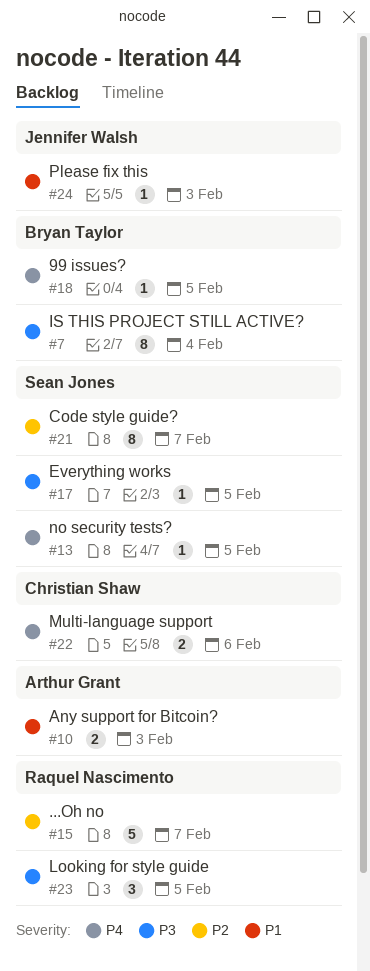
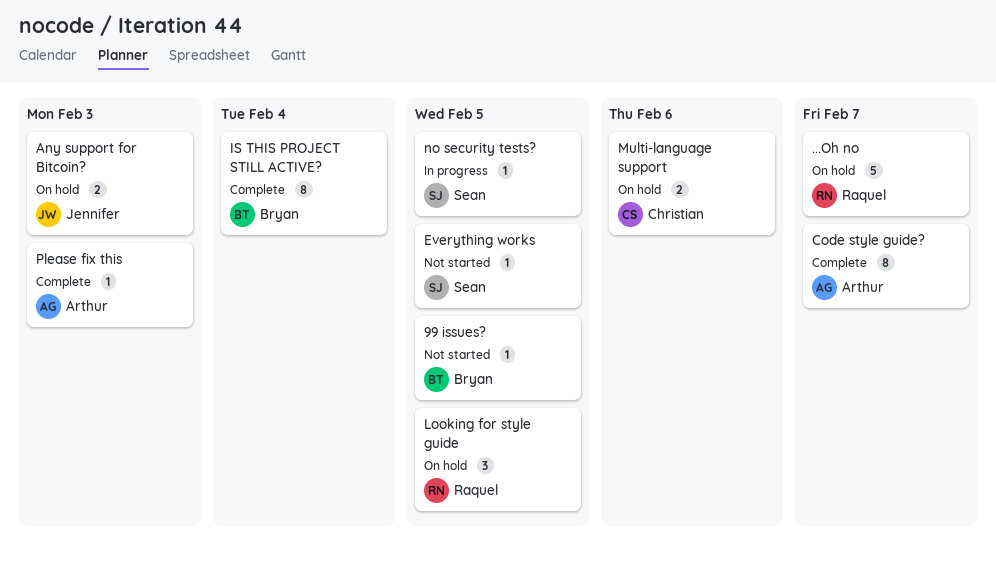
Any support for Bitcoin?, owner: Arthur Grant -> Jennifer Walsh
Code style guide?, owner: Sean Jones -> Arthur Grant
Please fix this, owner: Jennifer Walsh -> Arthur Grant

